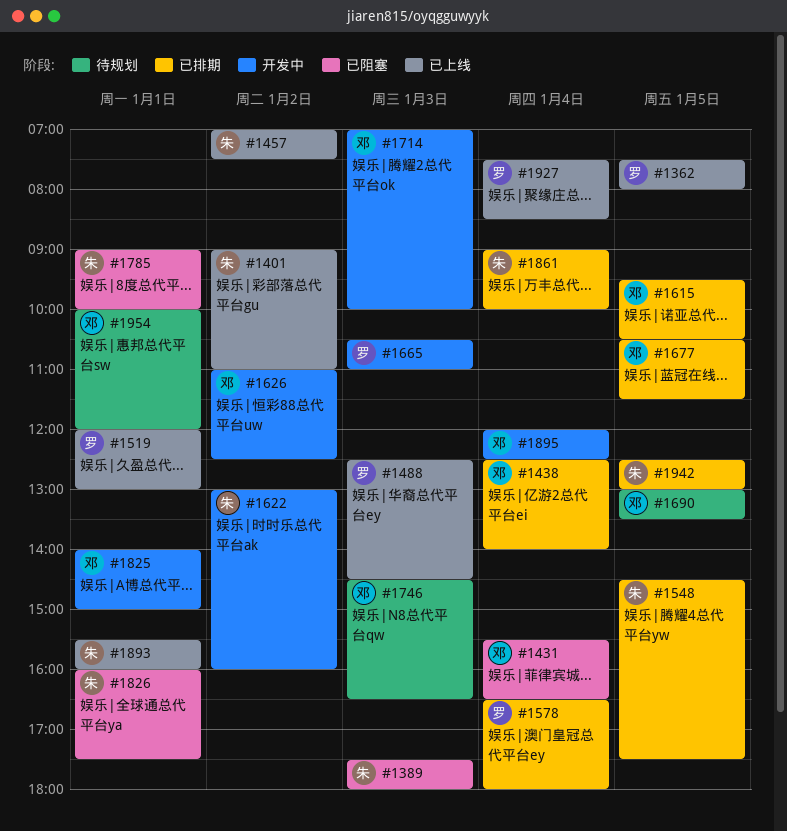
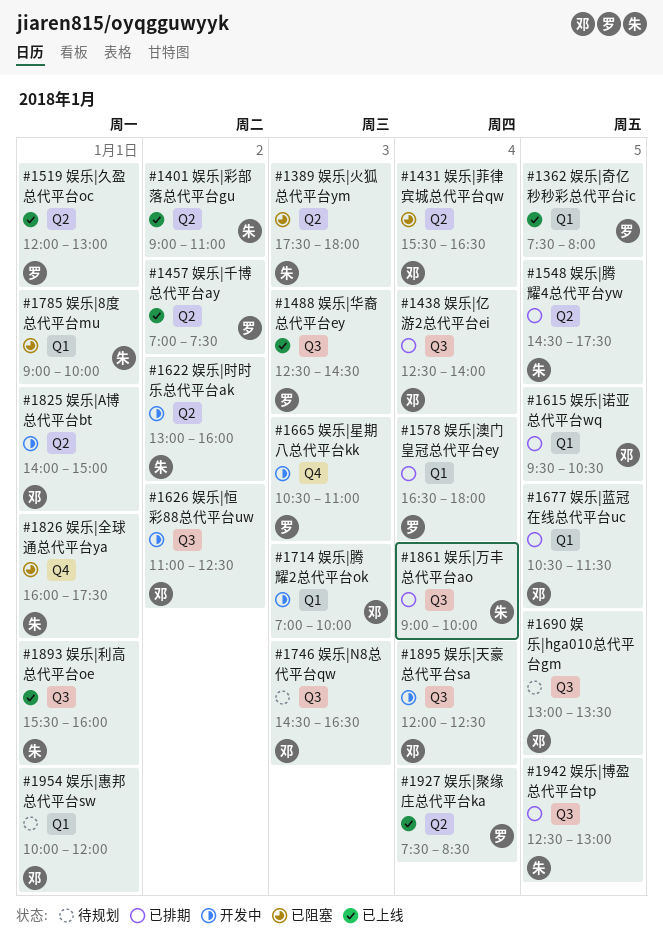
#1457, owner: 朱 -> 罗

